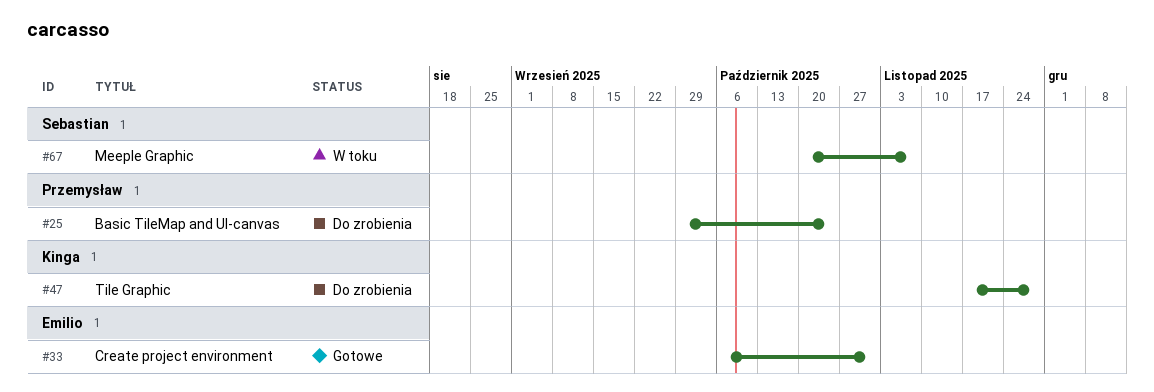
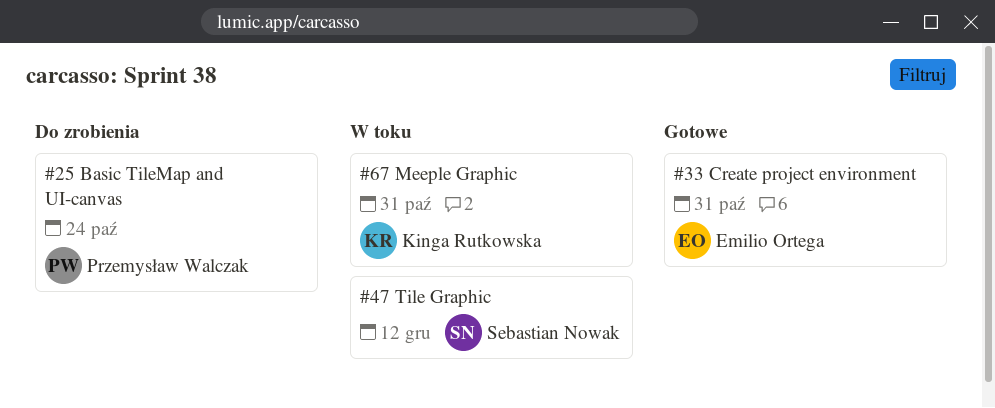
#47, status: Do zrobienia -> W toku
#47, owner: Kinga Rutkowska -> Sebastian Nowak
#47, due: Nov 28 -> Dec 12
#67, owner: Sebastian Nowak -> Kinga Rutkowska
#67, due: Nov 7 -> Oct 31

